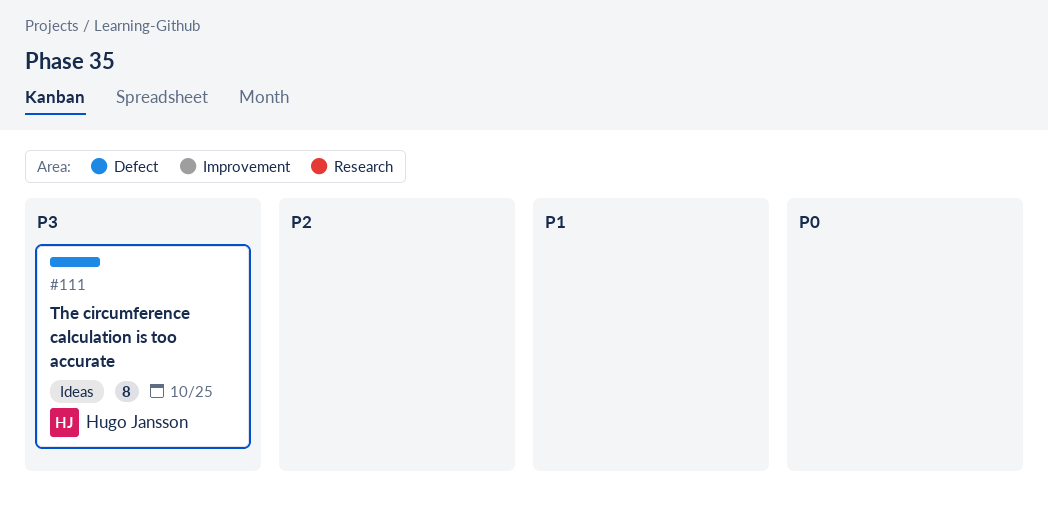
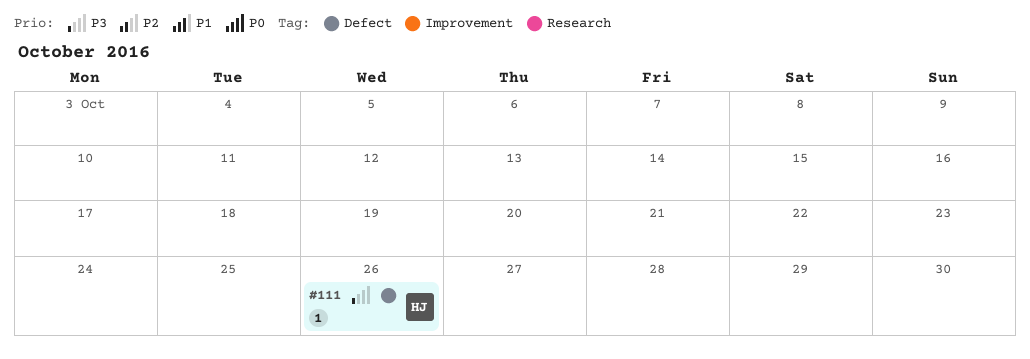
#111, estimate: 8 -> 1
#111, due: Oct 25 -> Oct 26

